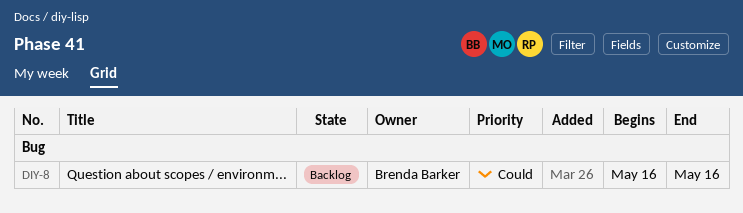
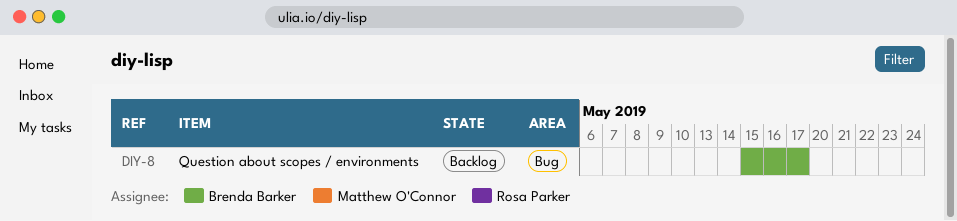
DIY-8, start: May 16 -> May 15
DIY-8, due: May 16 -> May 17

